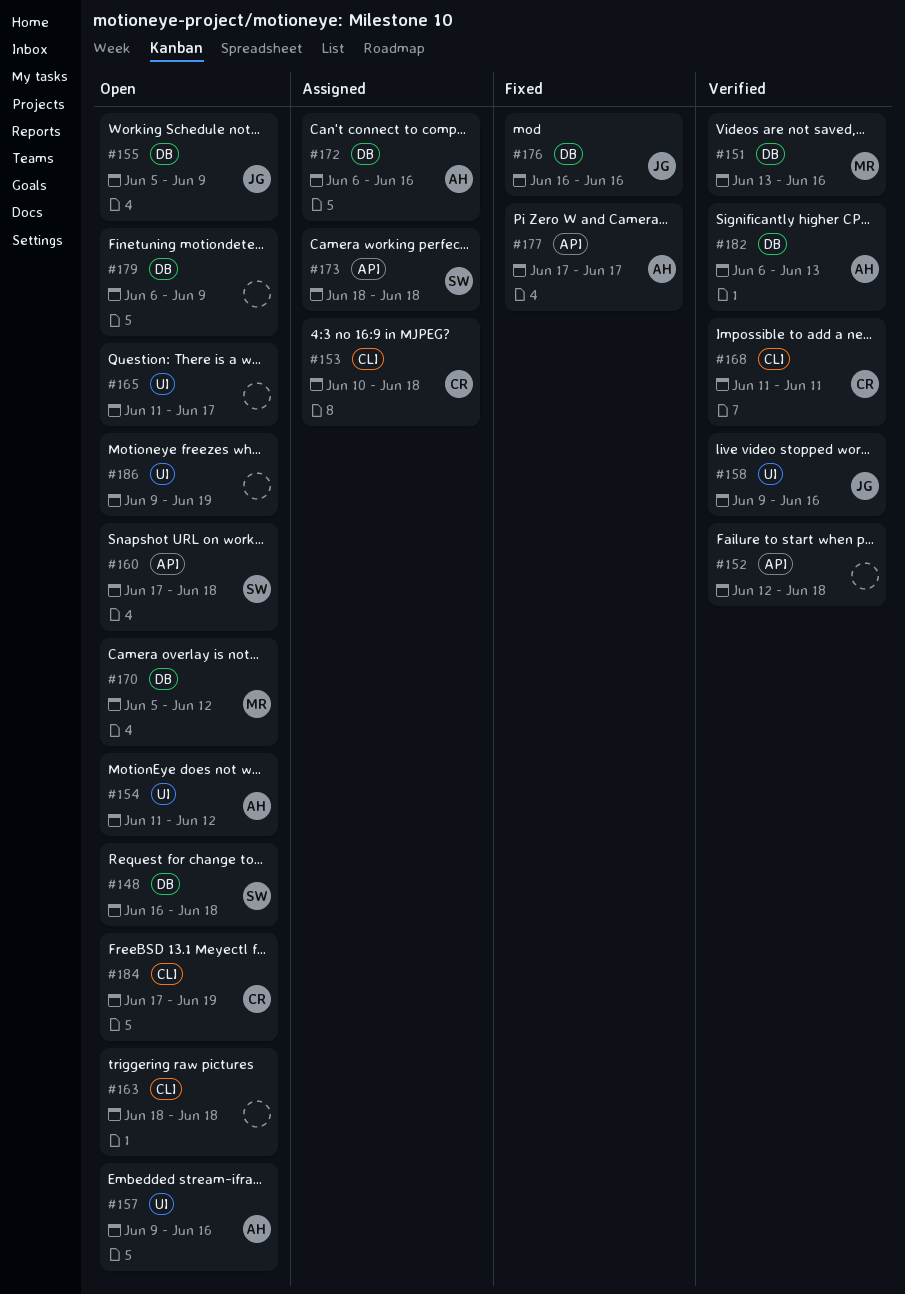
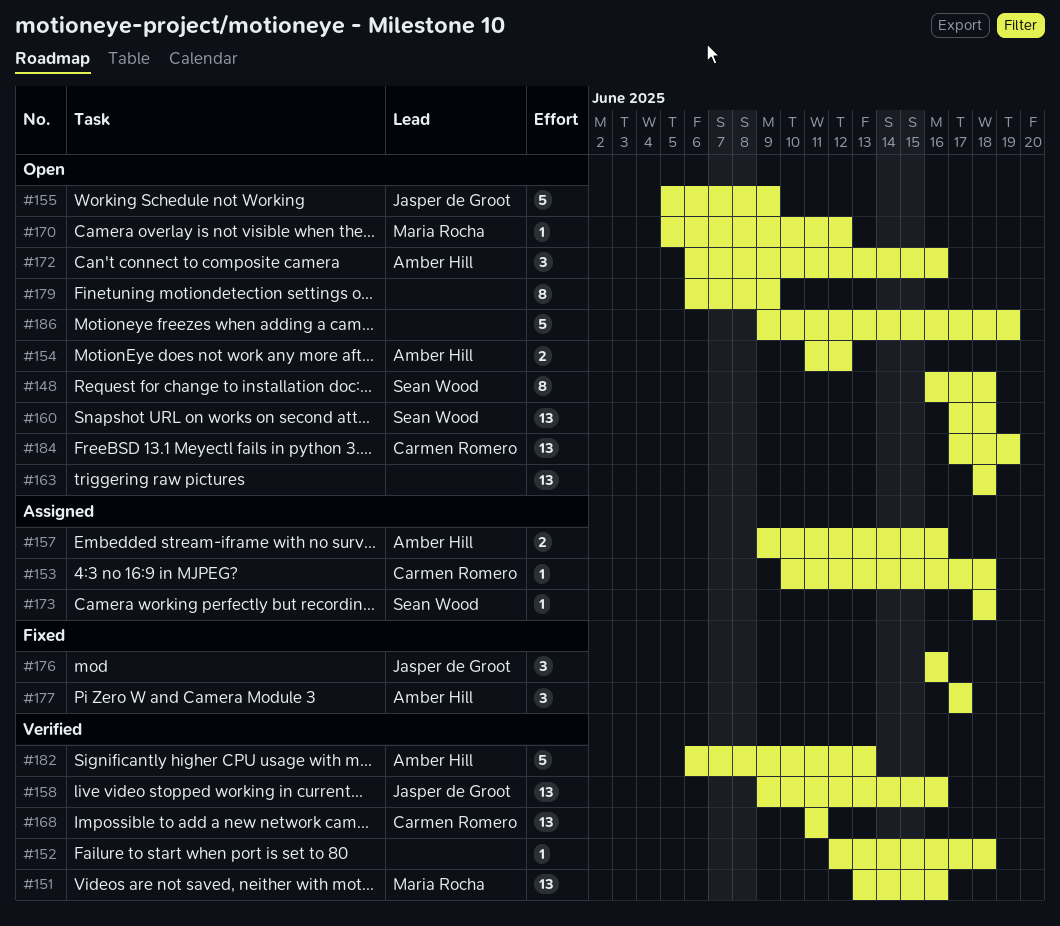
#157, status: Open -> Assigned
#165: present -> none
#172, status: Assigned -> Open

